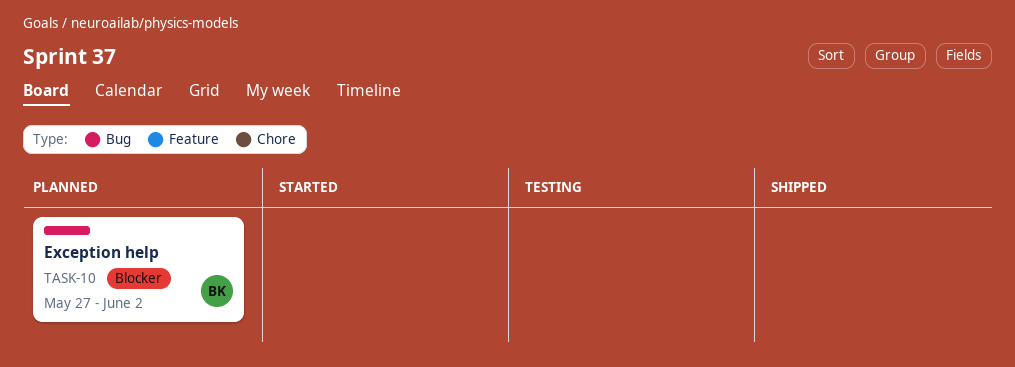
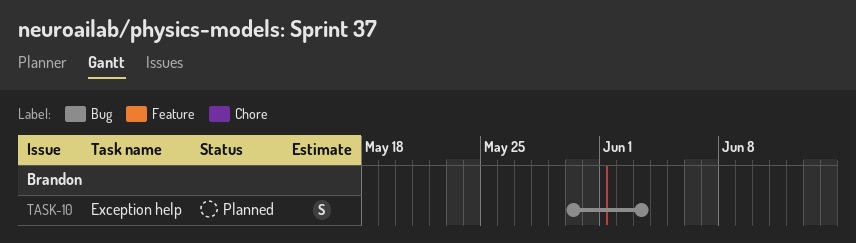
TASK-10, start: May 27 -> May 30
TASK-10, due: Jun 2 -> Jun 3

